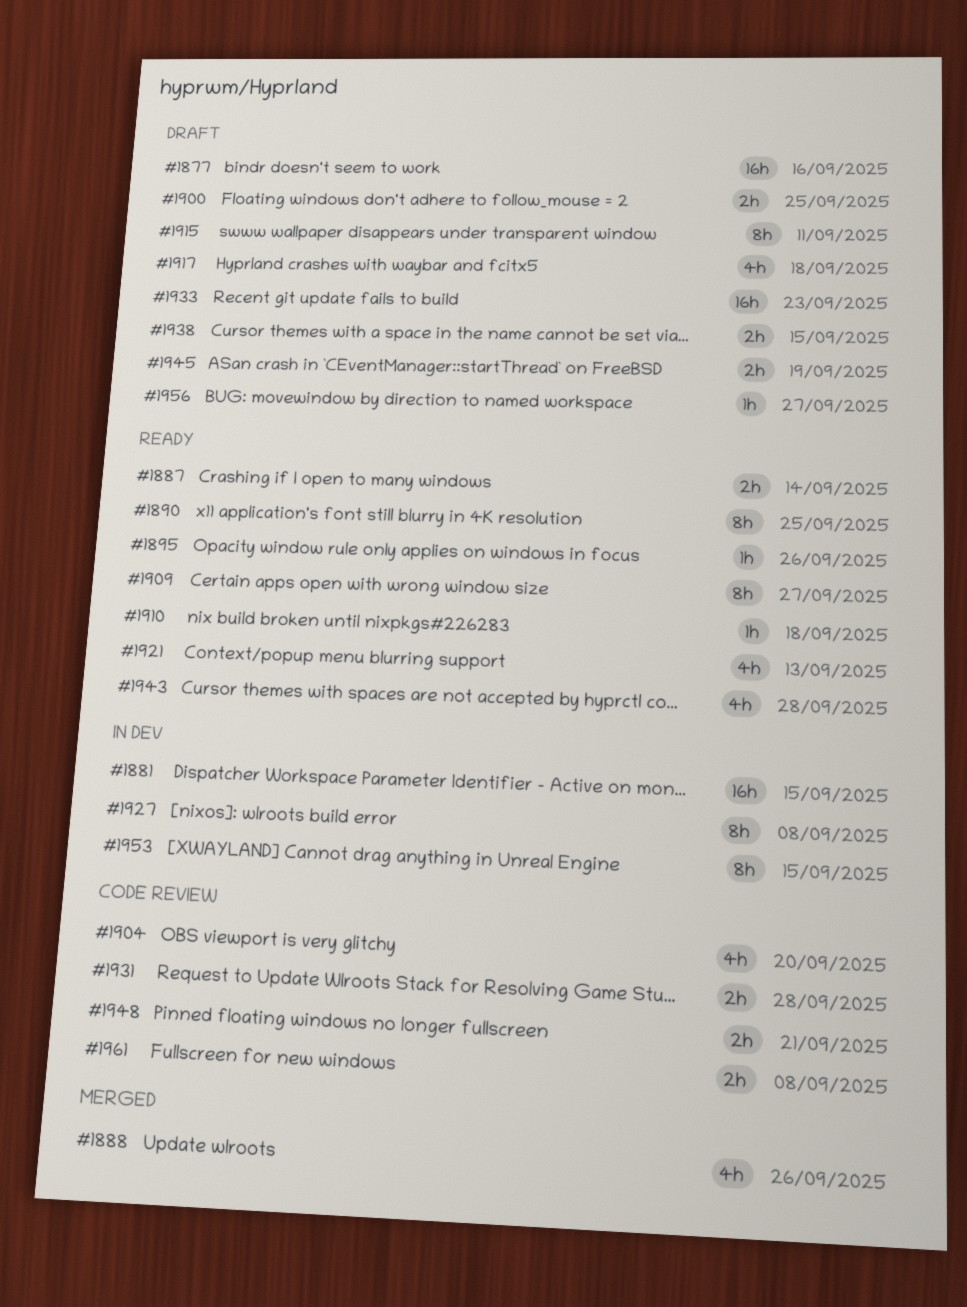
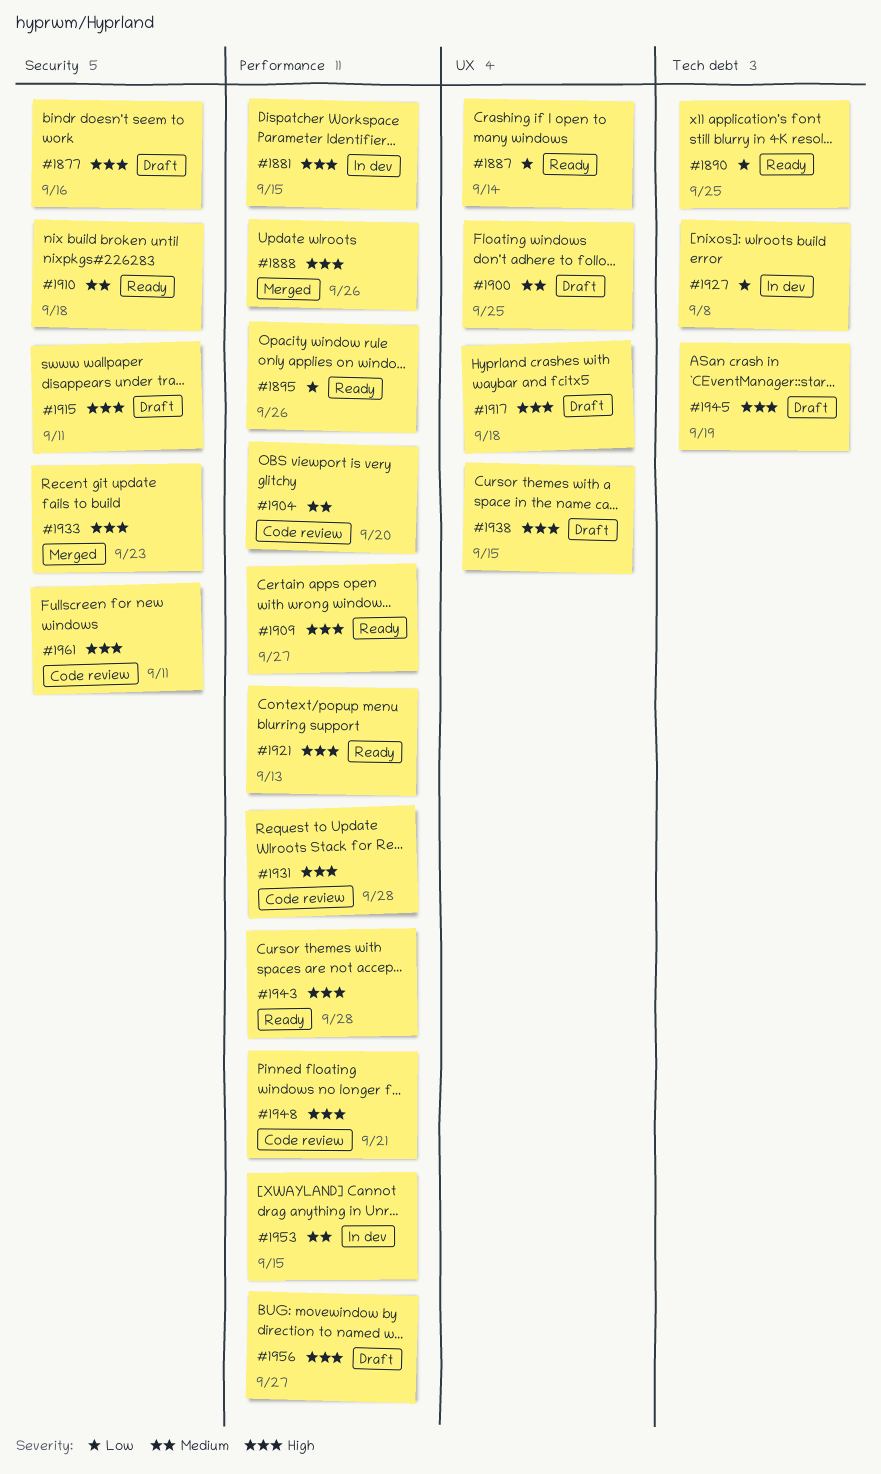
#1933, status: Draft -> Merged
#1961, due: Sep 8 -> Sep 11

